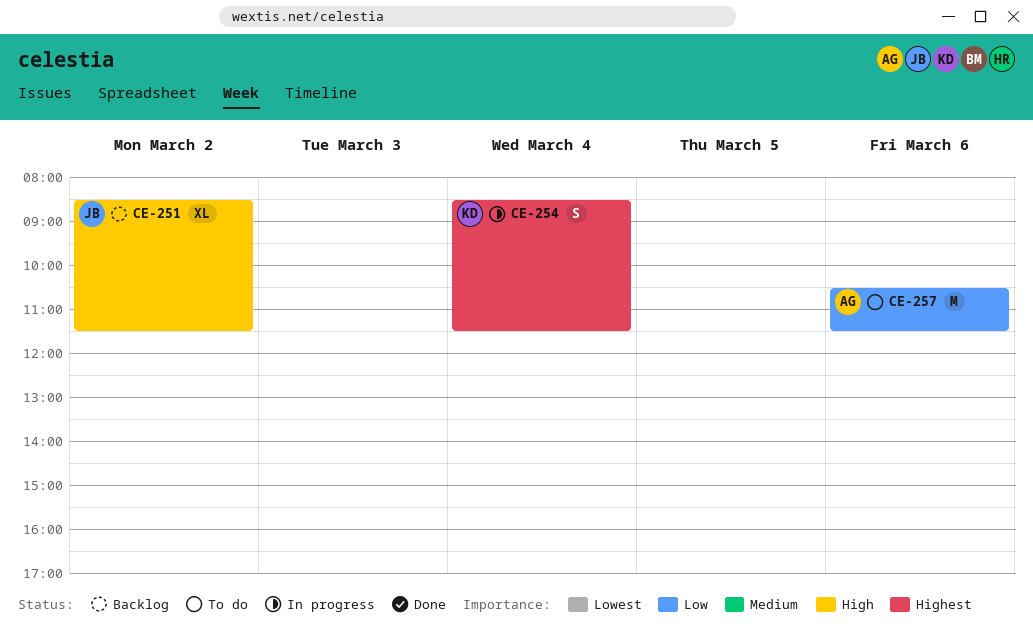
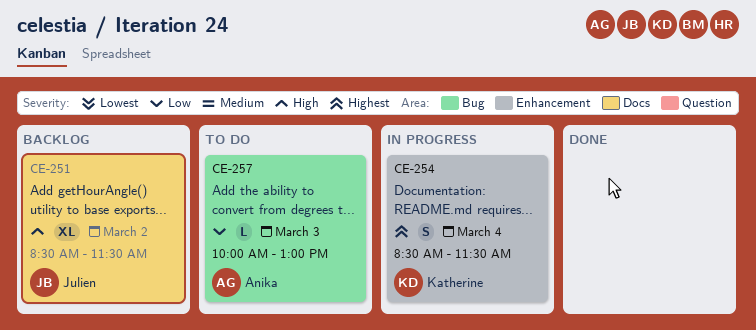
CE-257, estimate: M -> L
CE-257, day: Mar 6 -> Mar 3
CE-257, begins: 10:30 -> 10:00
CE-257, ends: 11:30 -> 13:00

